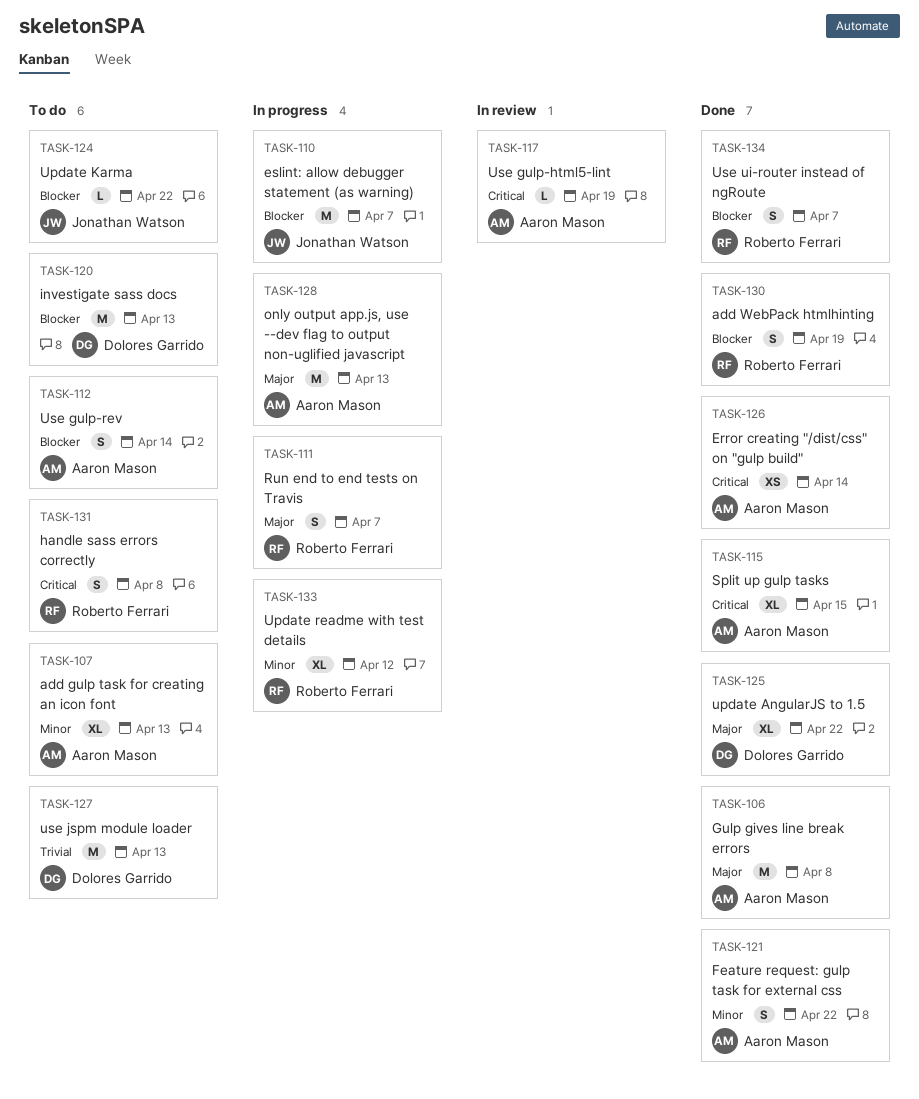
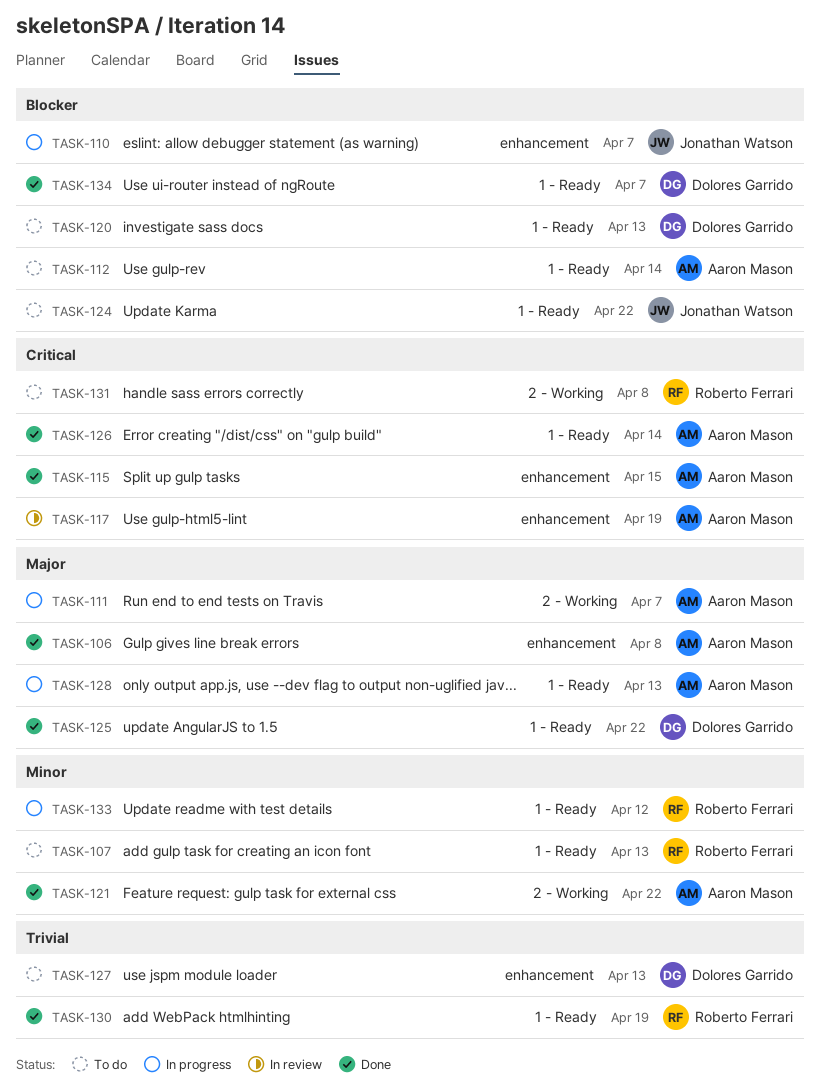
TASK-107, owner: Aaron Mason -> Roberto Ferrari
TASK-111, owner: Roberto Ferrari -> Aaron Mason
TASK-130, priority: Blocker -> Trivial
TASK-134, owner: Roberto Ferrari -> Dolores Garrido

